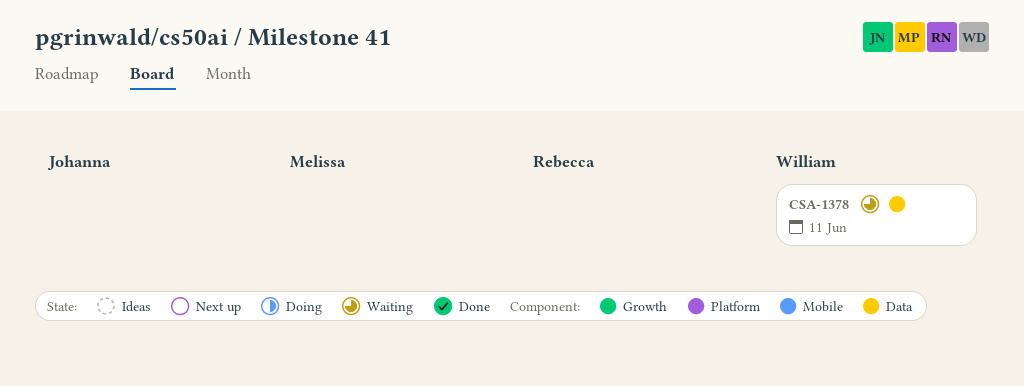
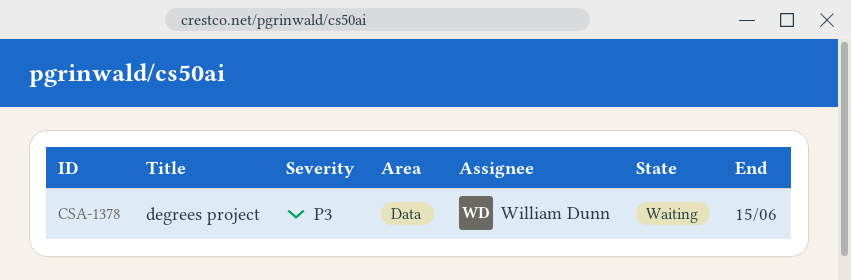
CSA-1378, due: Jun 11 -> Jun 15

